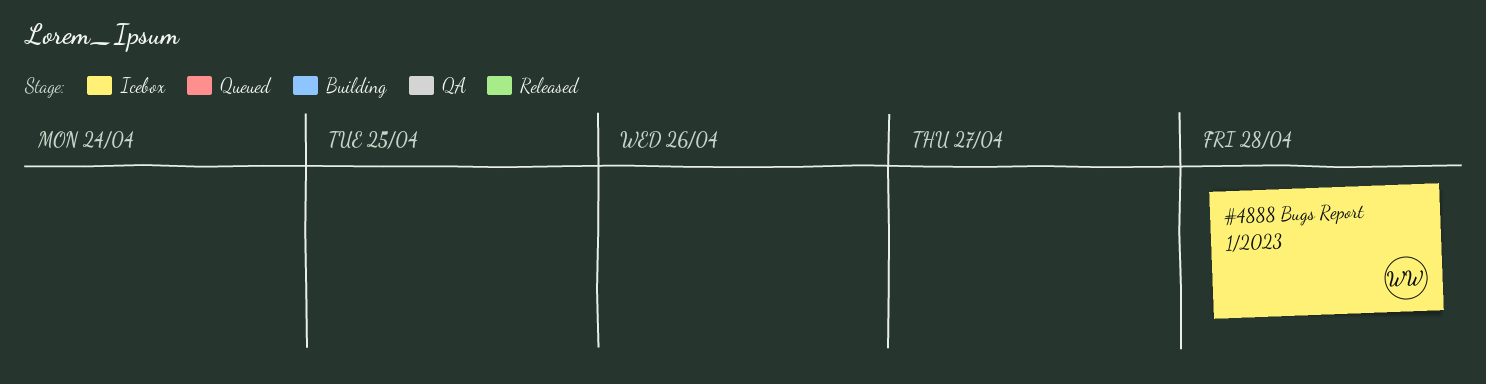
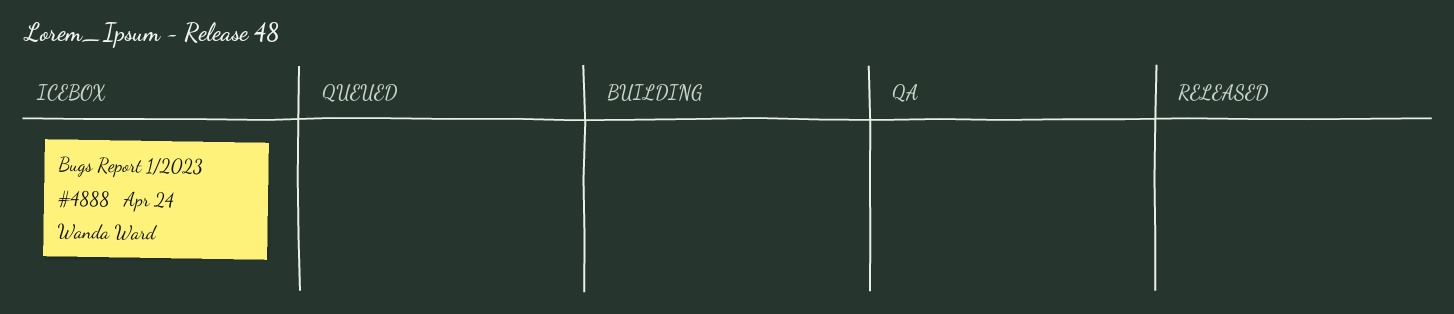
#4888, due: Apr 28 -> Apr 24

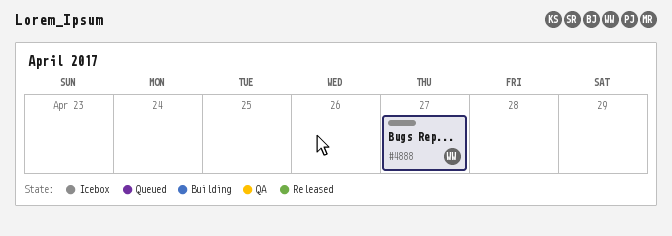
#4888, due: Apr 24 -> Apr 27

